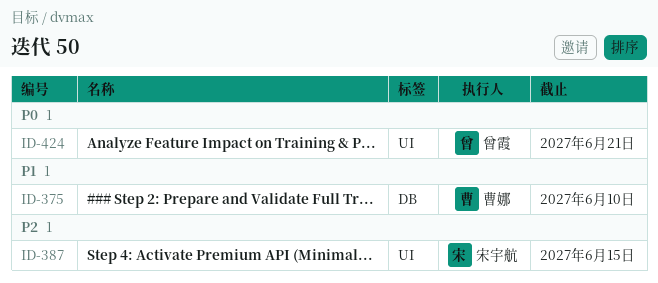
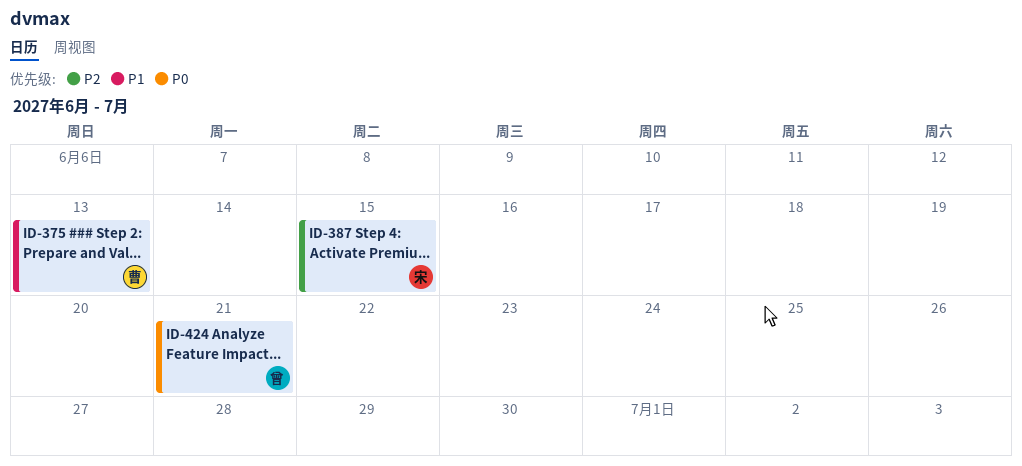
ID-375, due: Jun 10 -> Jun 13

